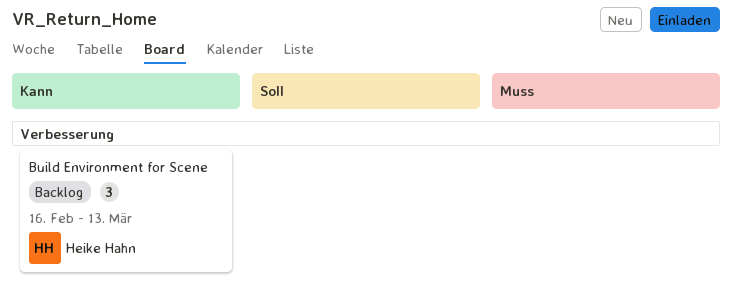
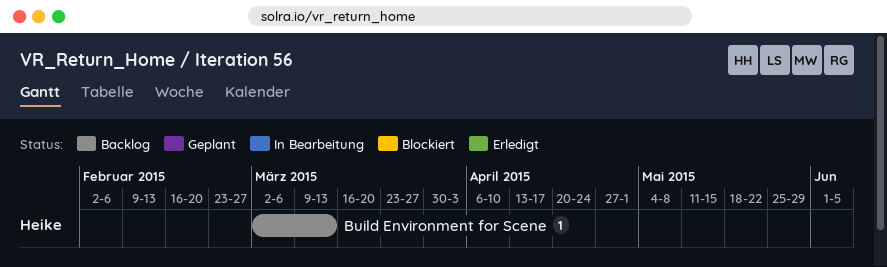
Build Environment for Scene, estimate: 3 -> 1
Build Environment for Scene, start: Feb 16 -> Mar 2

